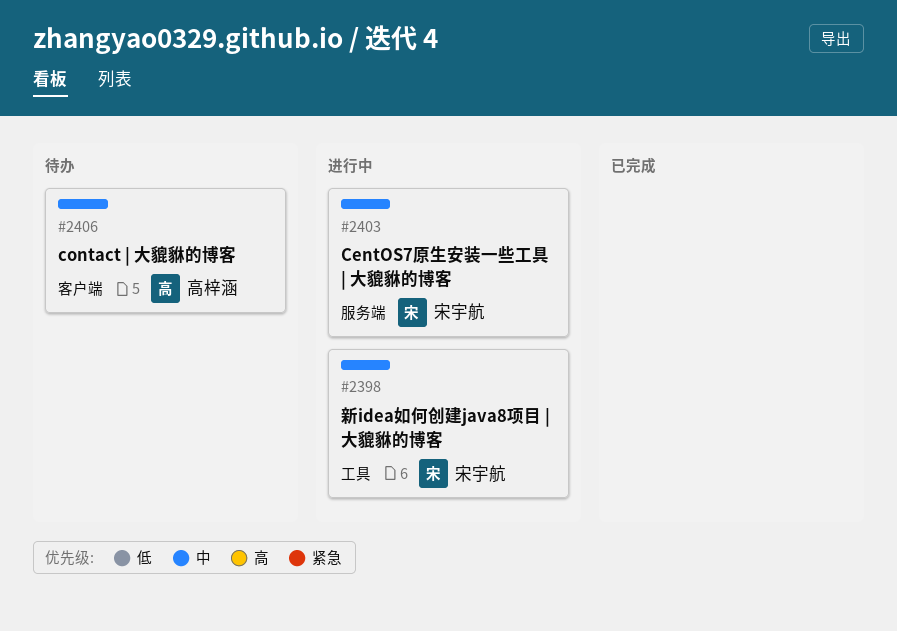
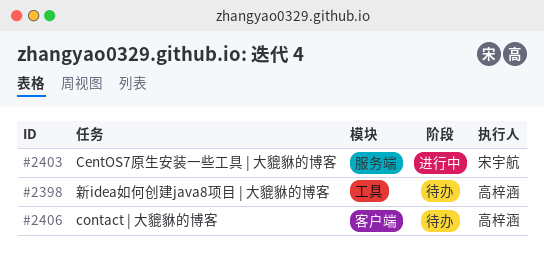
#2398, status: 进行中 -> 待办
#2398, owner: 宋宇航 -> 高梓涵

